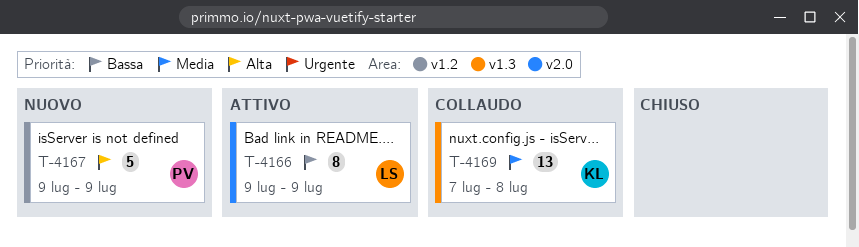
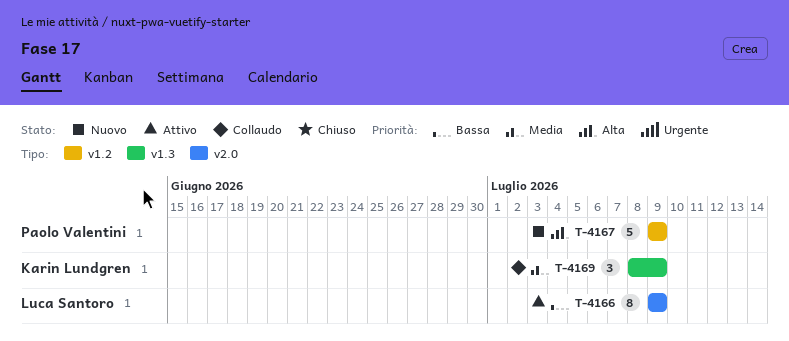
T-4169, estimate: 13 -> 3
T-4169, start: Jul 7 -> Jul 8
T-4169, due: Jul 8 -> Jul 9

